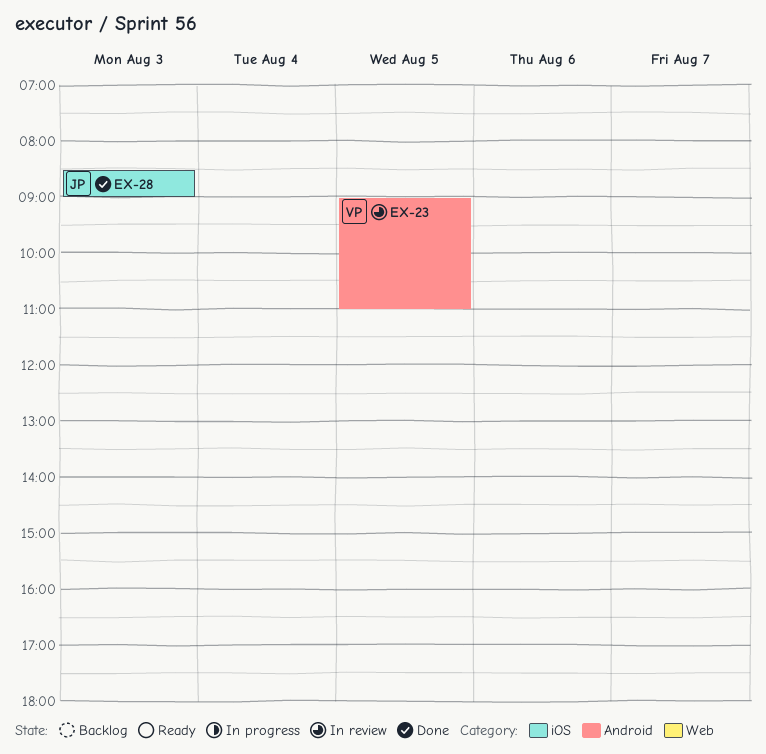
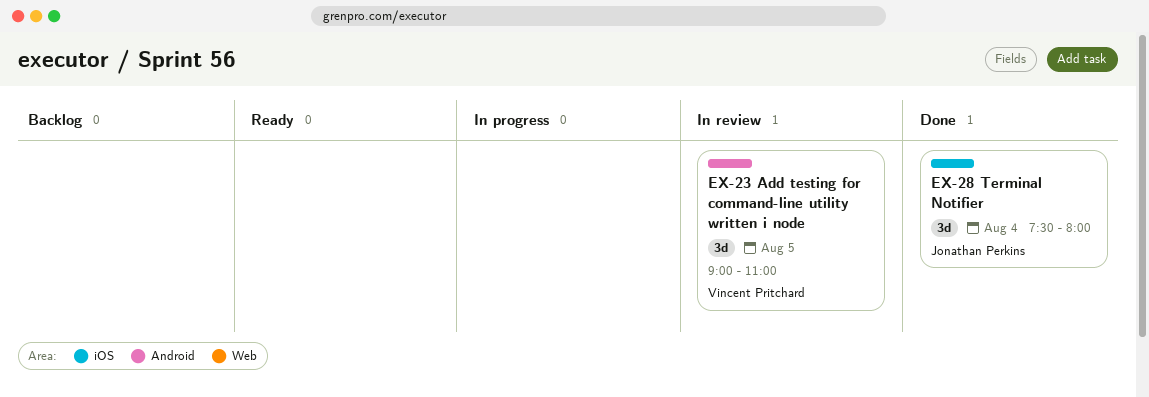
EX-28, day: Aug 3 -> Aug 4
EX-28, begins: 08:30 -> 07:30
EX-28, ends: 09:00 -> 08:00

